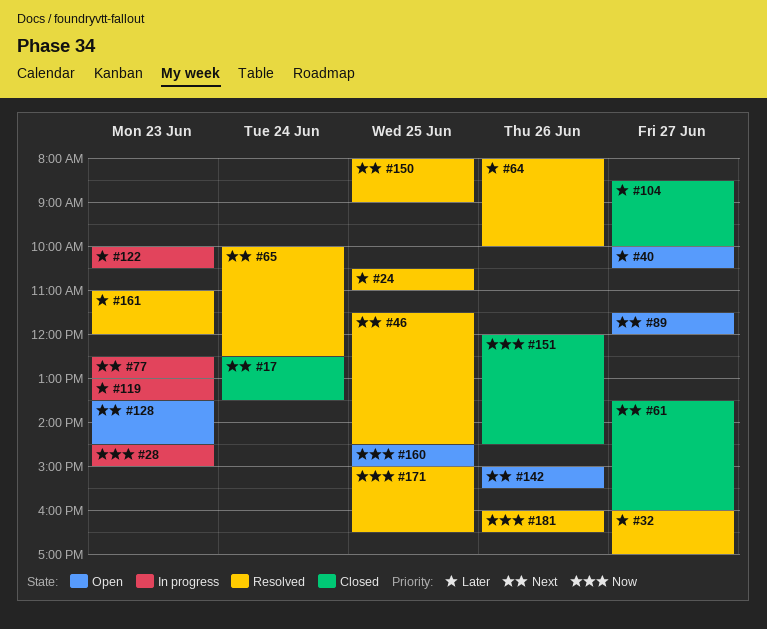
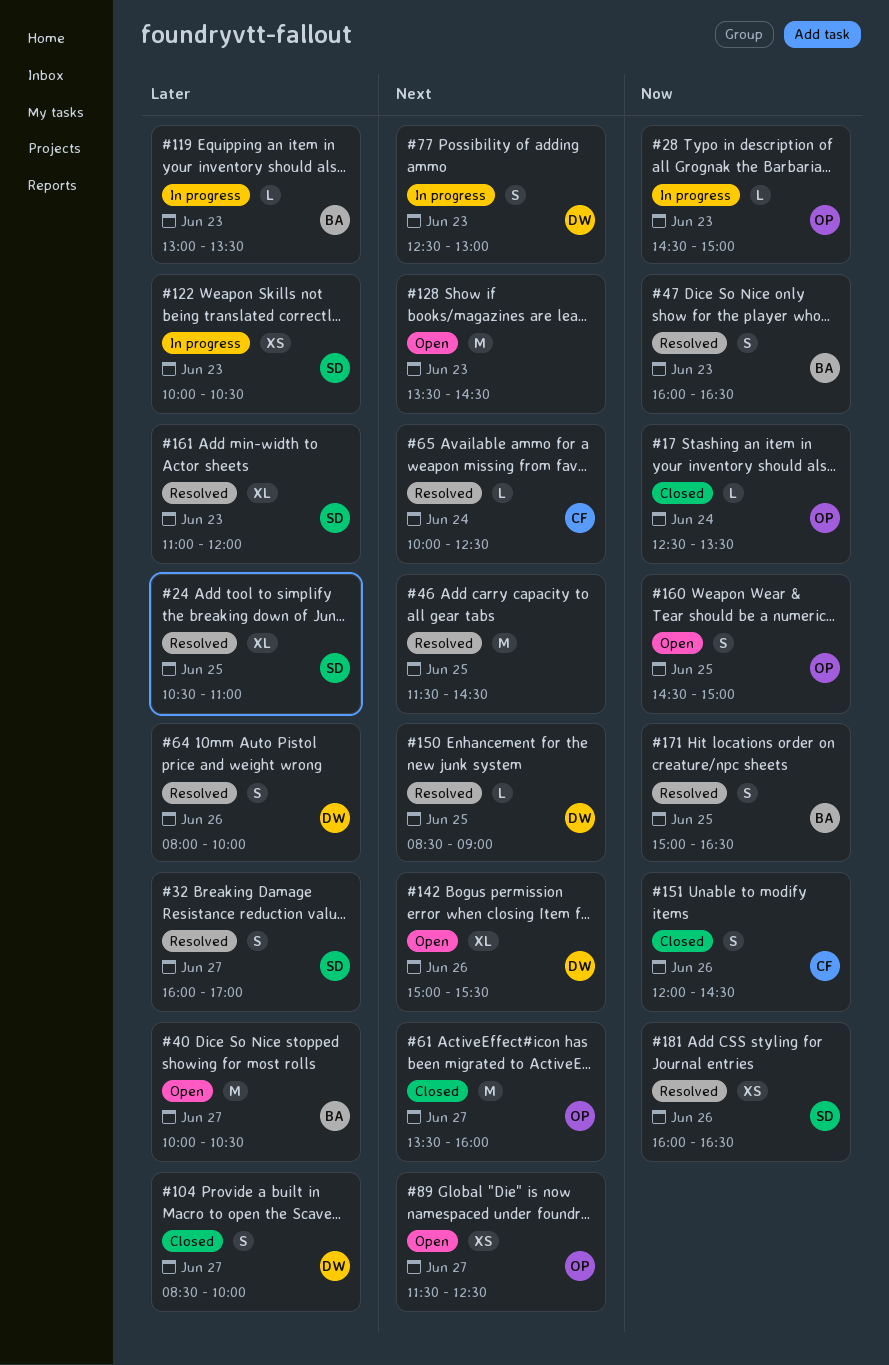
#17, priority: Next -> Now
#47: none -> present
#89, ends: 12:00 -> 12:30
#150, begins: 08:00 -> 08:30

